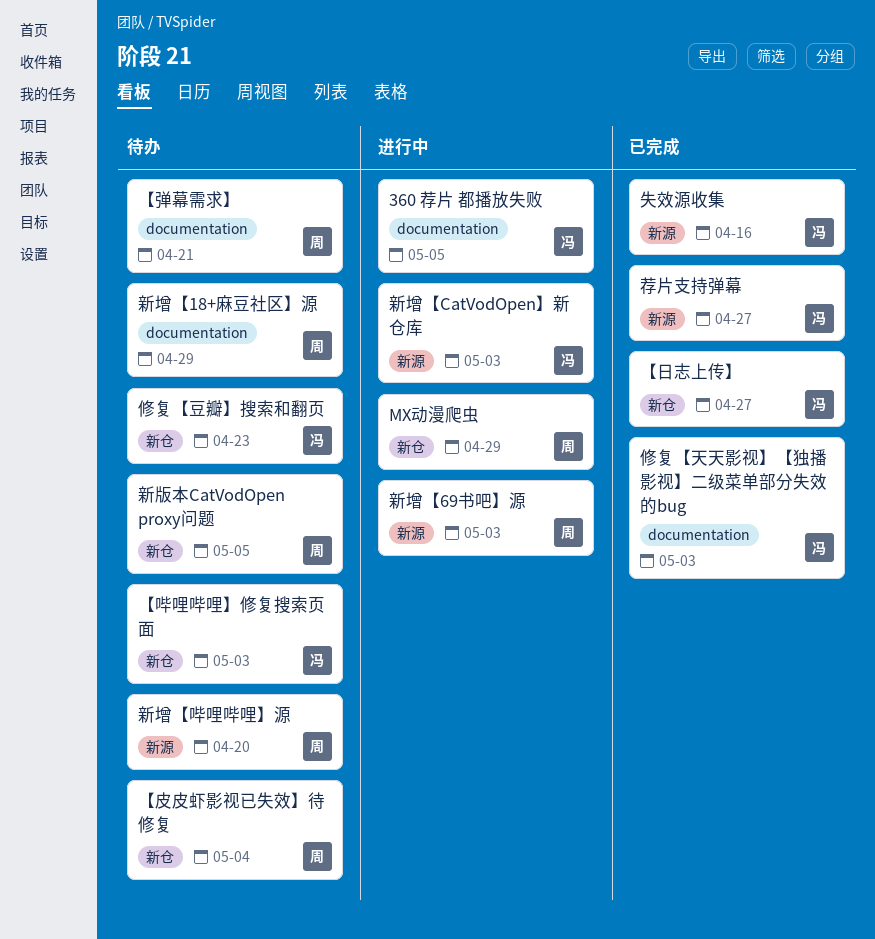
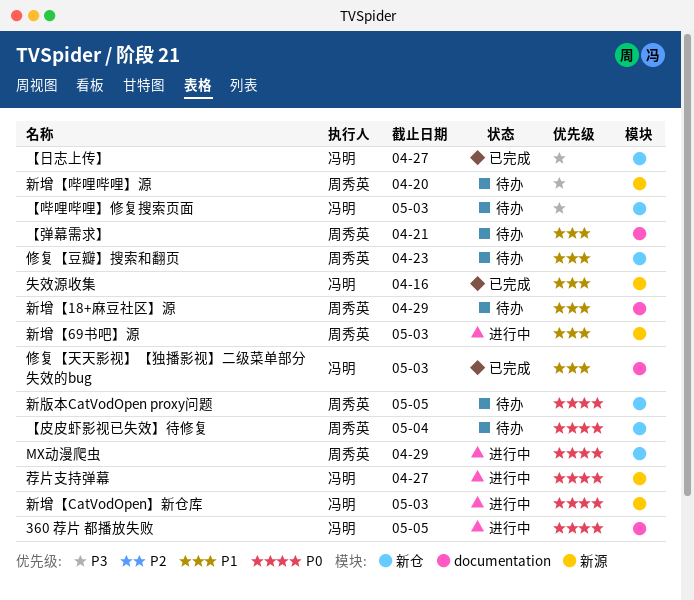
修复【豆瓣】搜索和翻页, owner: 冯明 -> 周秀英
荐片支持弹幕, status: 已完成 -> 进行中

